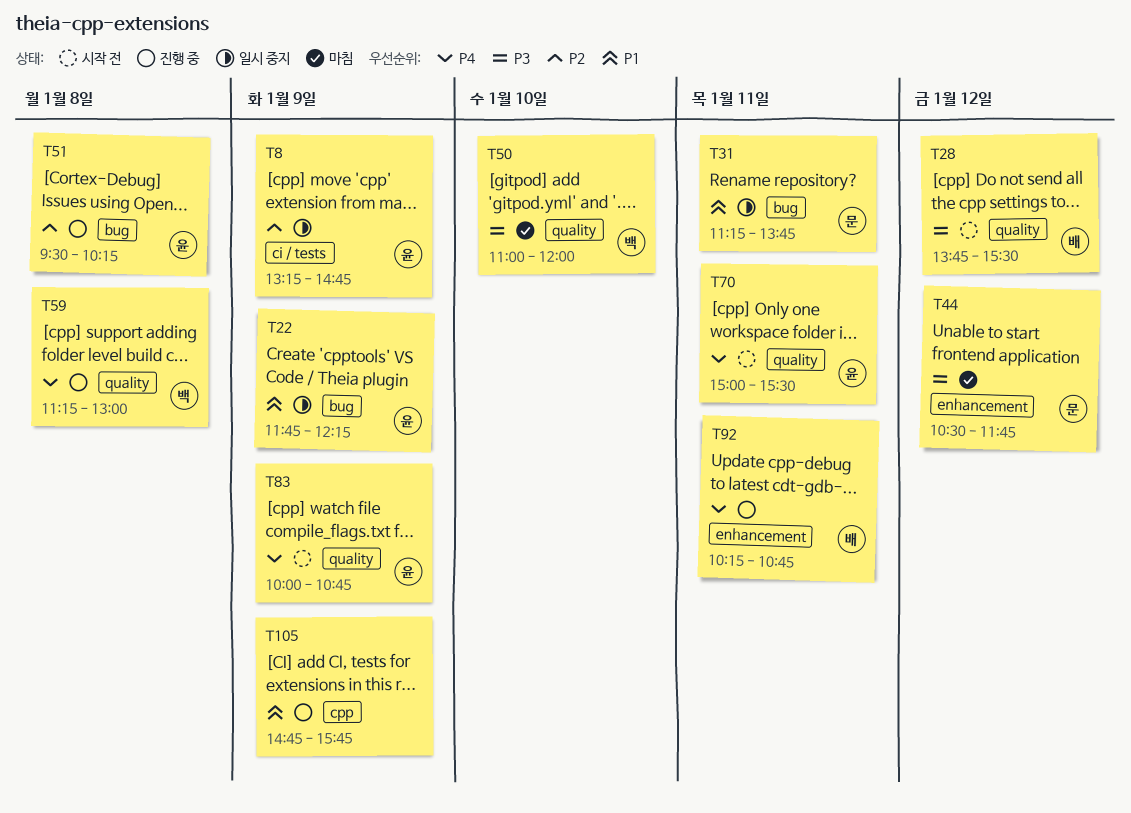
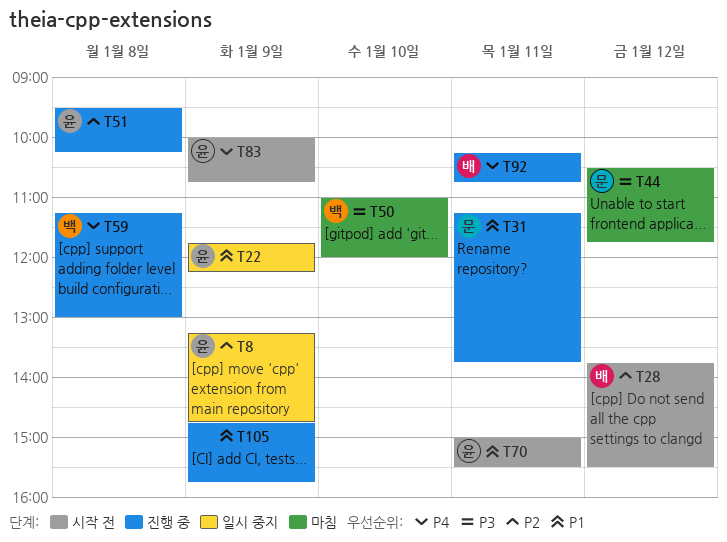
T28, priority: P3 -> P2
T31, status: 일시 중지 -> 진행 중
T70, priority: P4 -> P1

